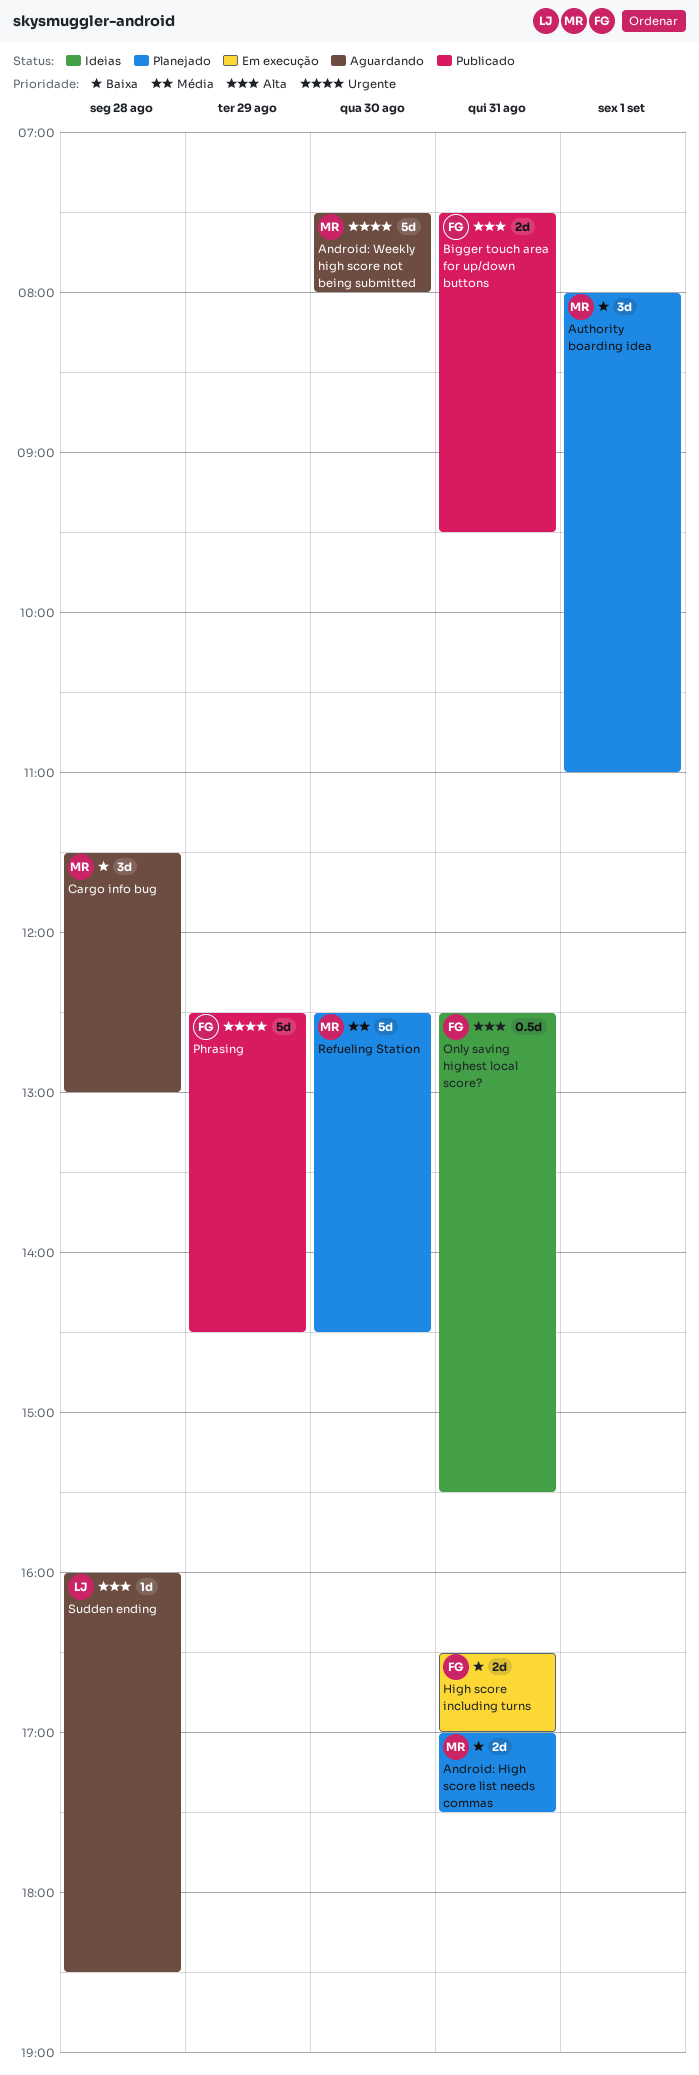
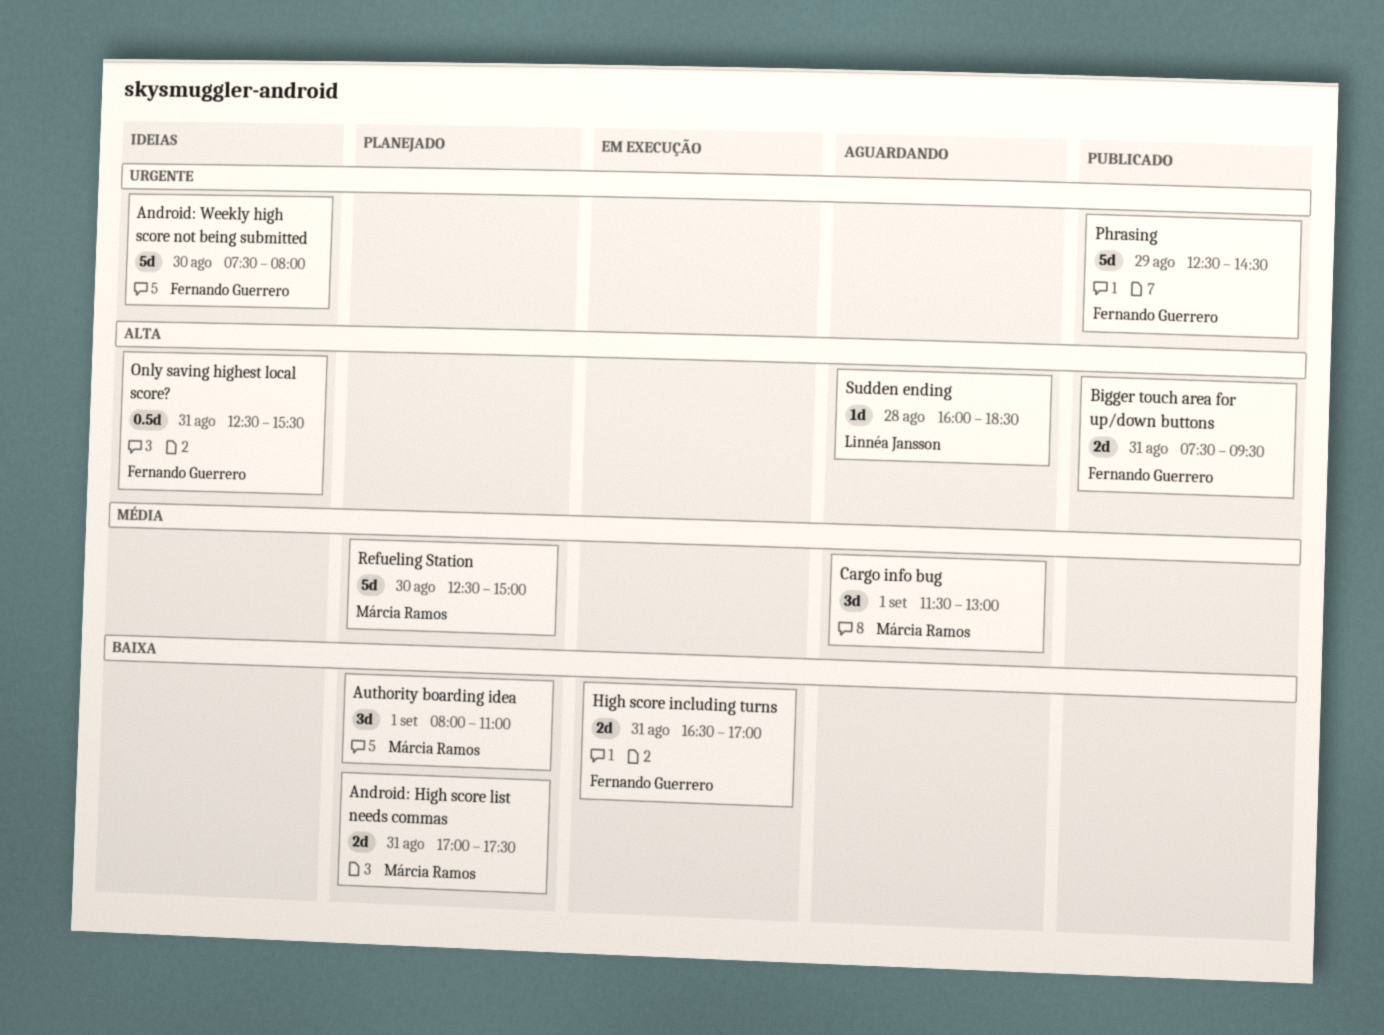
Android: Weekly high score not being submitted, status: Aguardando -> Ideias
Android: Weekly high score not being submitted, owner: Márcia Ramos -> Fernando Guerrero
Cargo info bug, priority: Baixa -> Média
Cargo info bug, day: Aug 28 -> Sep 1
Refueling Station, ends: 14:30 -> 15:00

